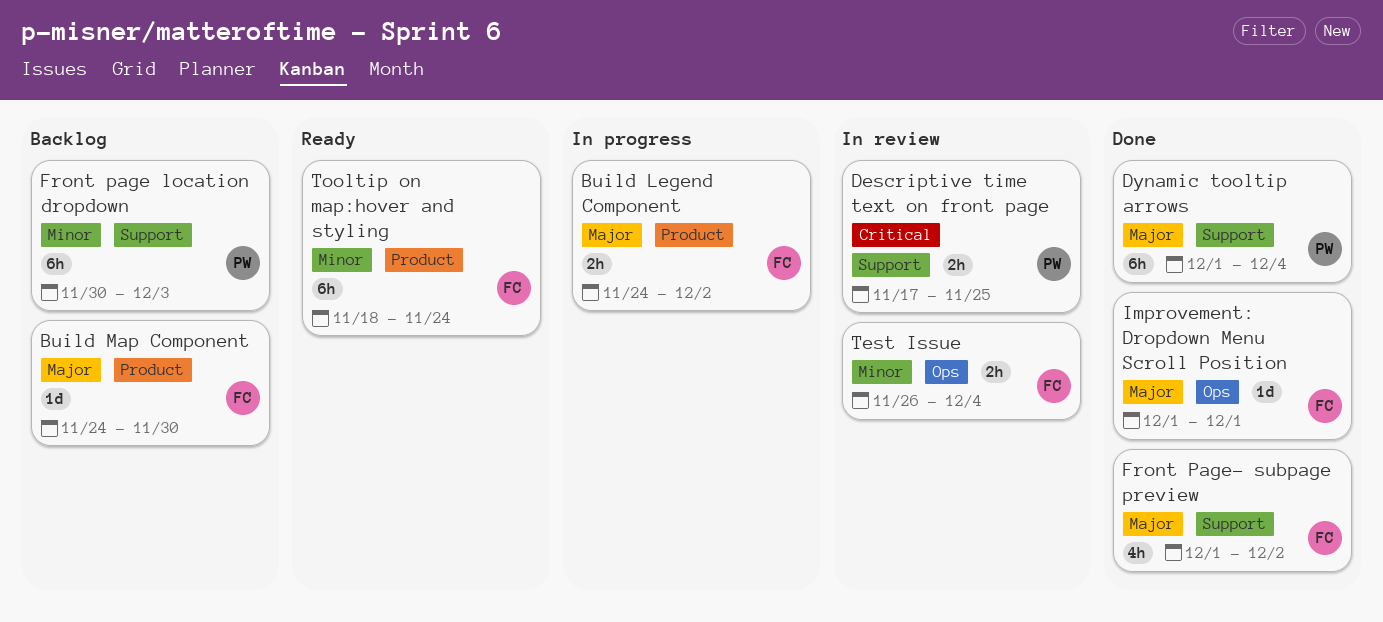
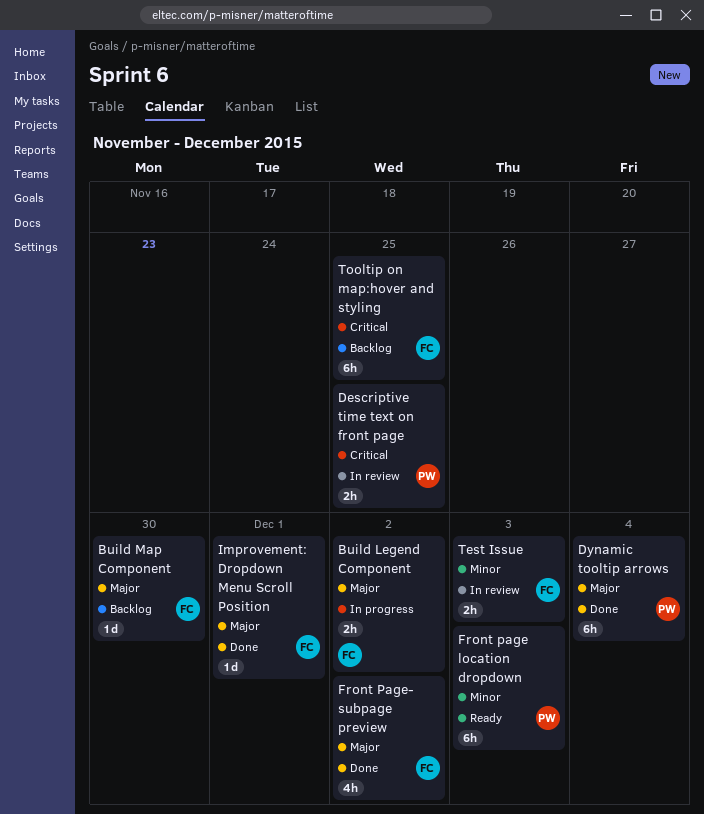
Front page location dropdown, status: Backlog -> Ready
Test Issue, due: Dec 4 -> Dec 3
Tooltip on map:hover and styling, status: Ready -> Backlog
Tooltip on map:hover and styling, priority: Minor -> Critical
Tooltip on map:hover and styling, due: Nov 24 -> Nov 25

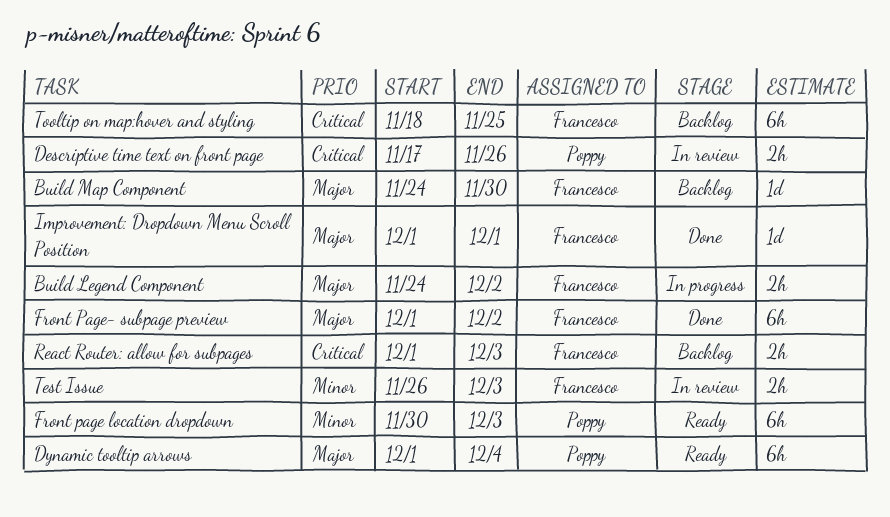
Descriptive time text on front page, due: Nov 25 -> Nov 26
Dynamic tooltip arrows, status: Done -> Ready
Front Page- subpage preview, estimate: 4h -> 6h
React Router: allow for subpages: none -> present

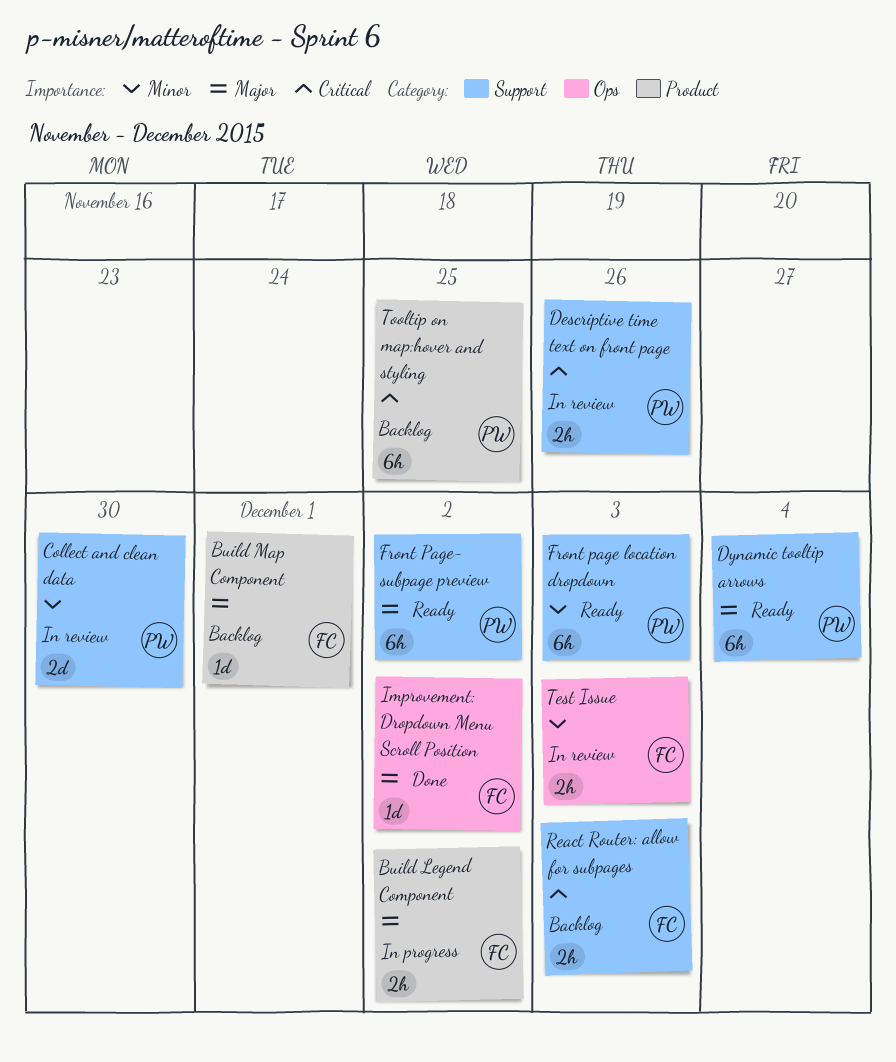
Build Map Component, due: Nov 30 -> Dec 1
Collect and clean data: none -> present
Front Page- subpage preview, status: Done -> Ready
Front Page- subpage preview, owner: Francesco -> Poppy
Improvement: Dropdown Menu Scroll Position, due: Dec 1 -> Dec 2
Tooltip on map:hover and styling, owner: Francesco -> Poppy

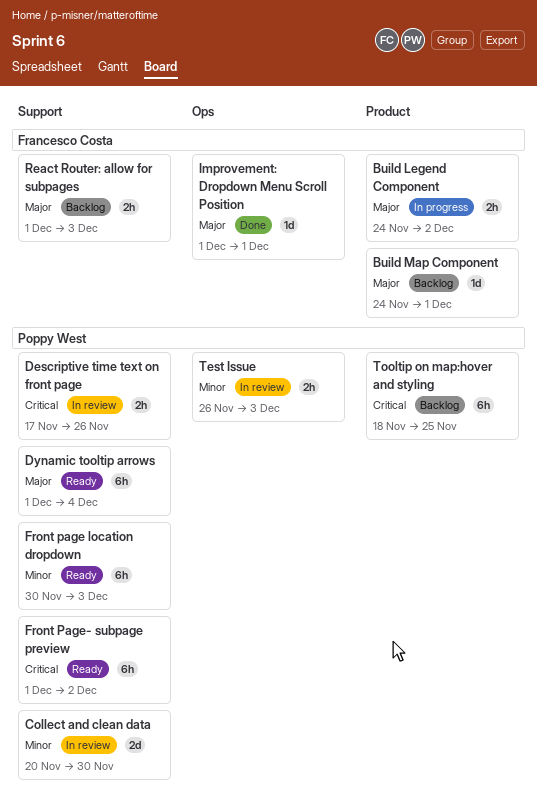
Front Page- subpage preview, priority: Major -> Critical
Improvement: Dropdown Menu Scroll Position, due: Dec 2 -> Dec 1
React Router: allow for subpages, priority: Critical -> Major
Test Issue, owner: Francesco Costa -> Poppy West

